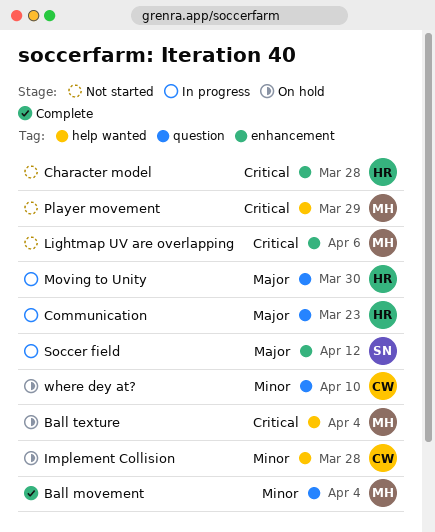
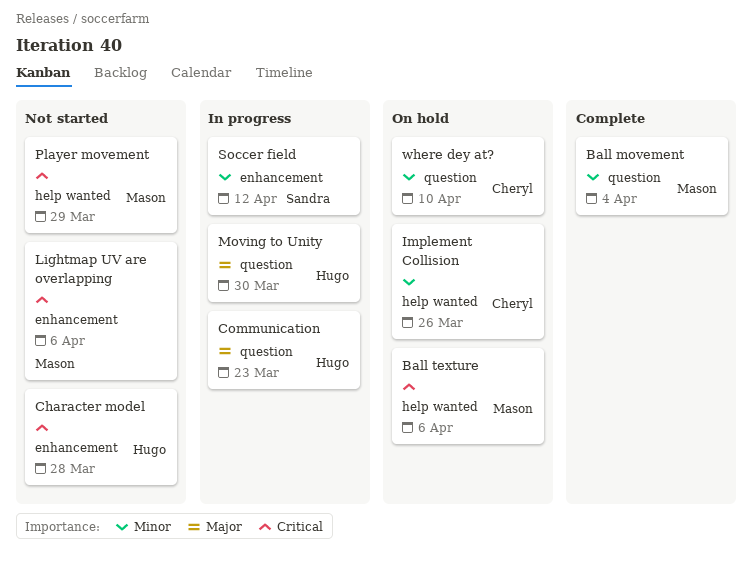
Ball texture, due: Apr 4 -> Apr 6
Implement Collision, due: Mar 28 -> Mar 26
Soccer field, priority: Major -> Minor

